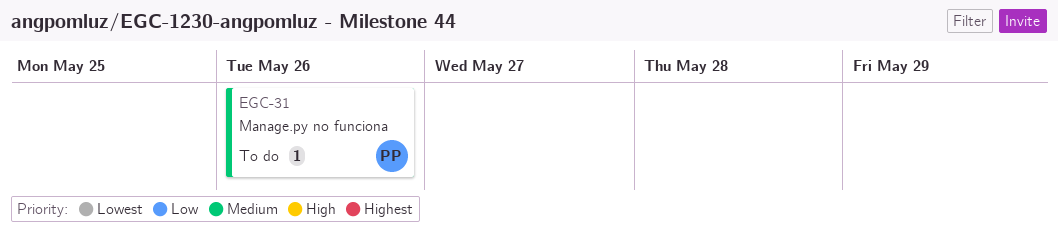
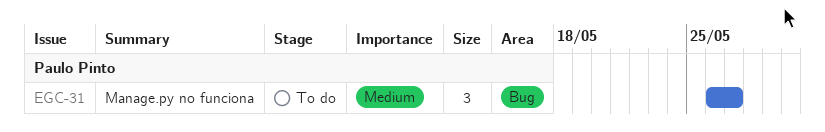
EGC-31, estimate: 1 -> 3
EGC-31, due: May 26 -> May 27

